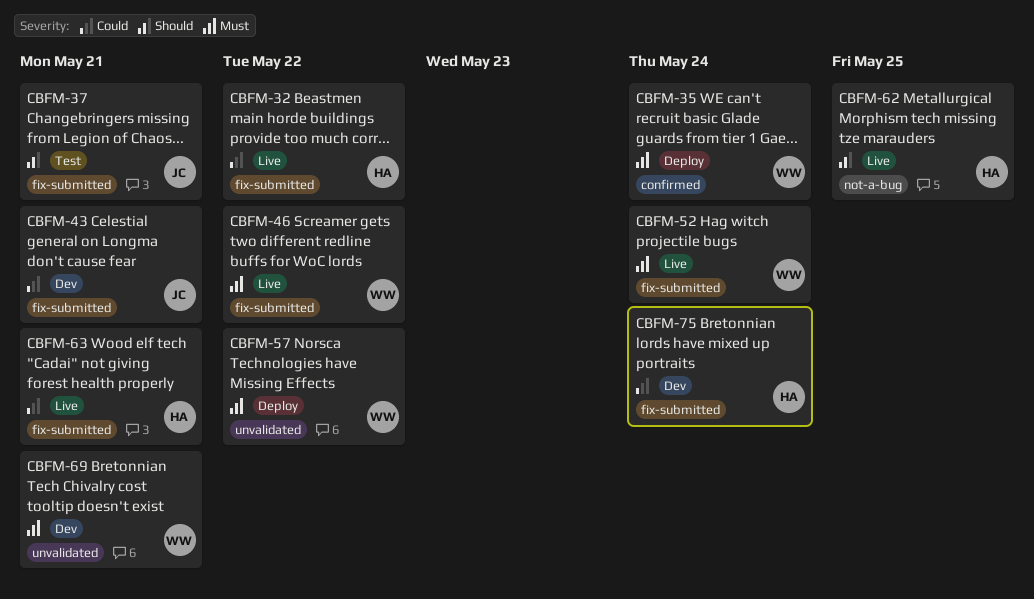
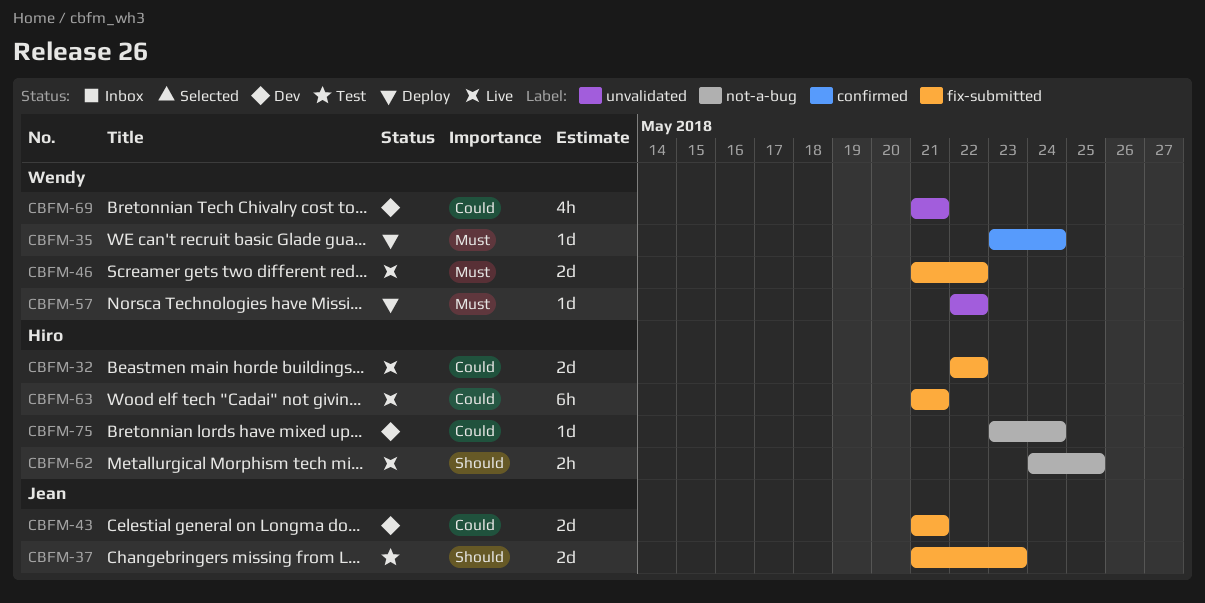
CBFM-37, due: May 21 -> May 23
CBFM-52: present -> none
CBFM-69, priority: Must -> Could
CBFM-75, label: fix-submitted -> not-a-bug

